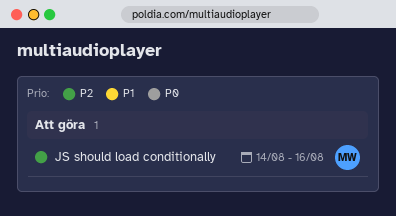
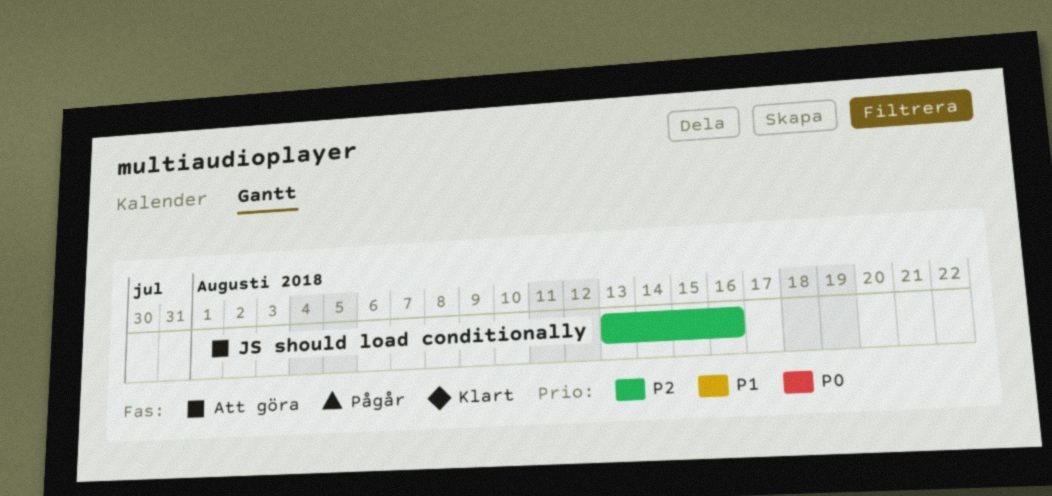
JS should load conditionally, start: Aug 14 -> Aug 13

